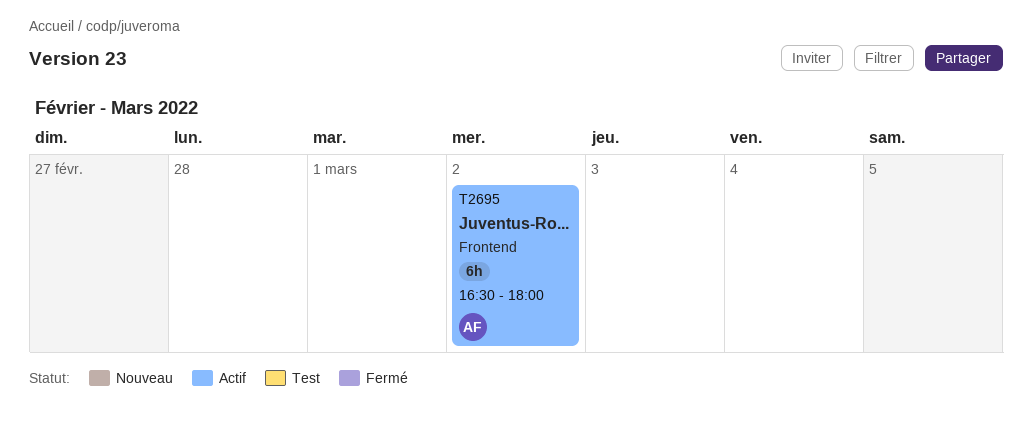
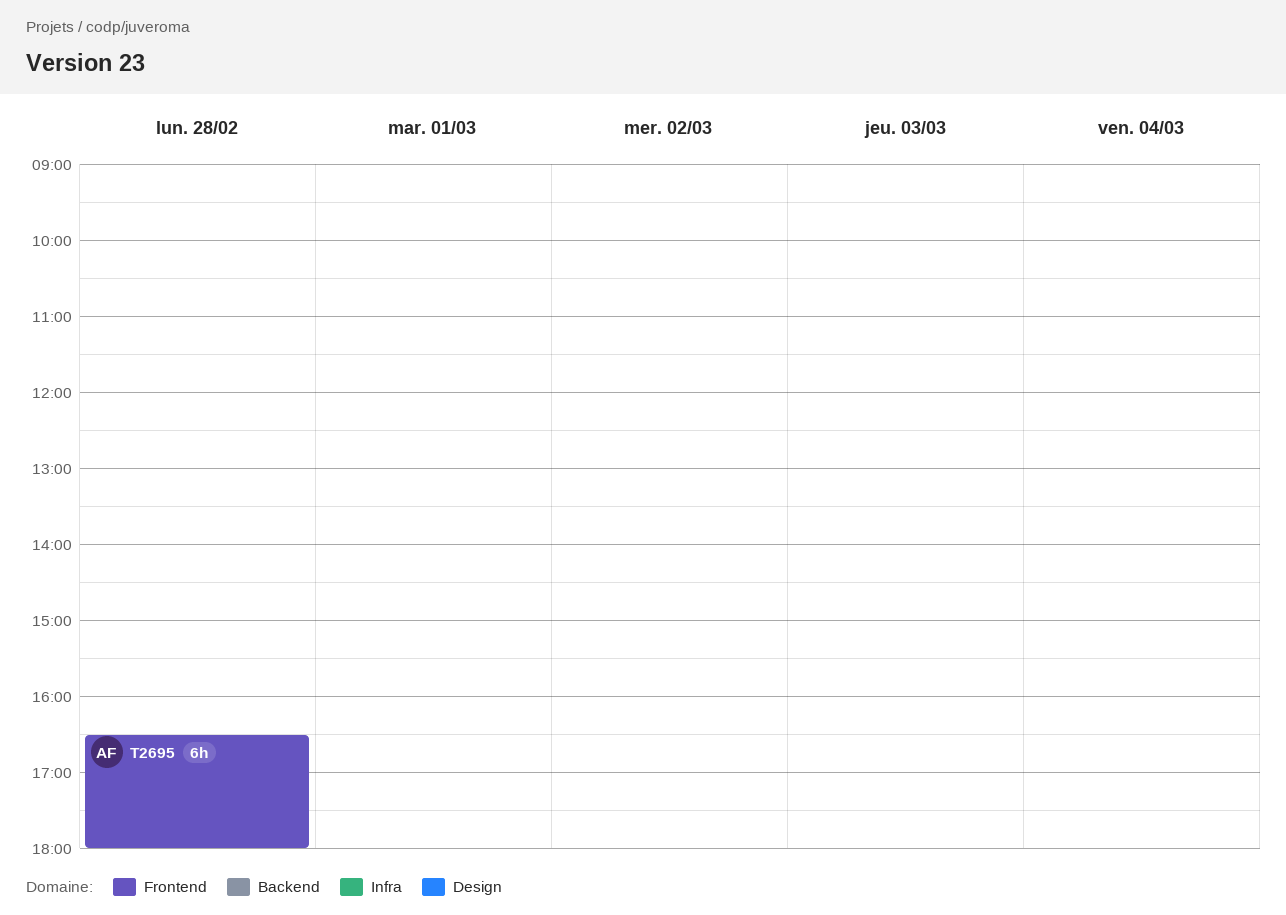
T2695, day: Mar 2 -> Feb 28

